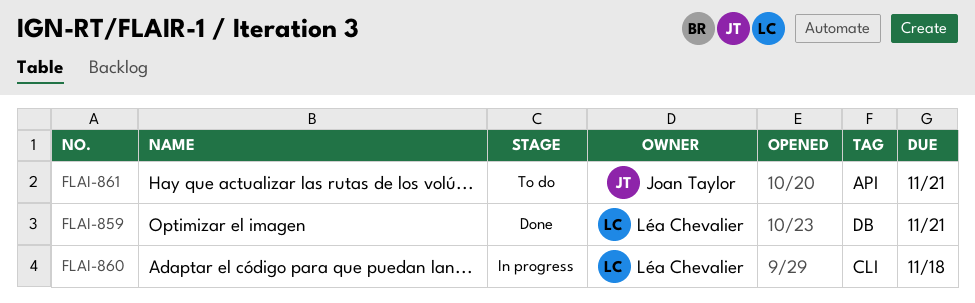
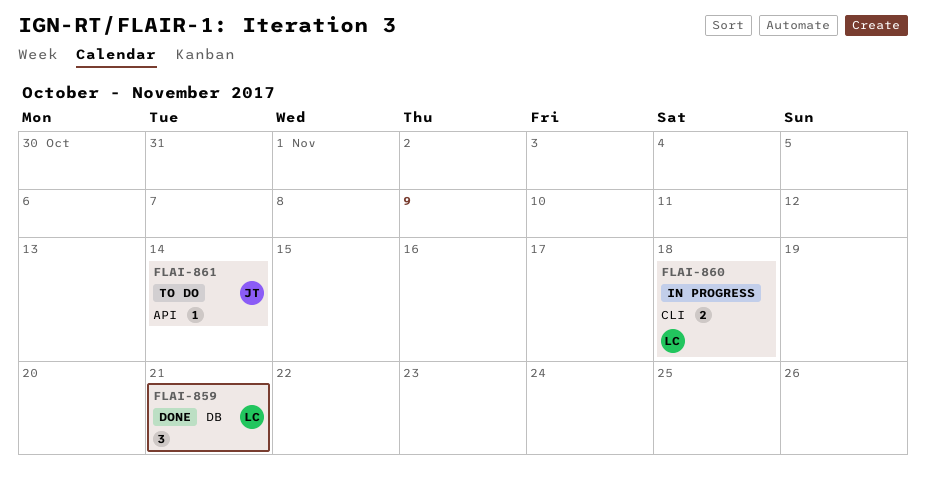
FLAI-861, due: Nov 21 -> Nov 14

